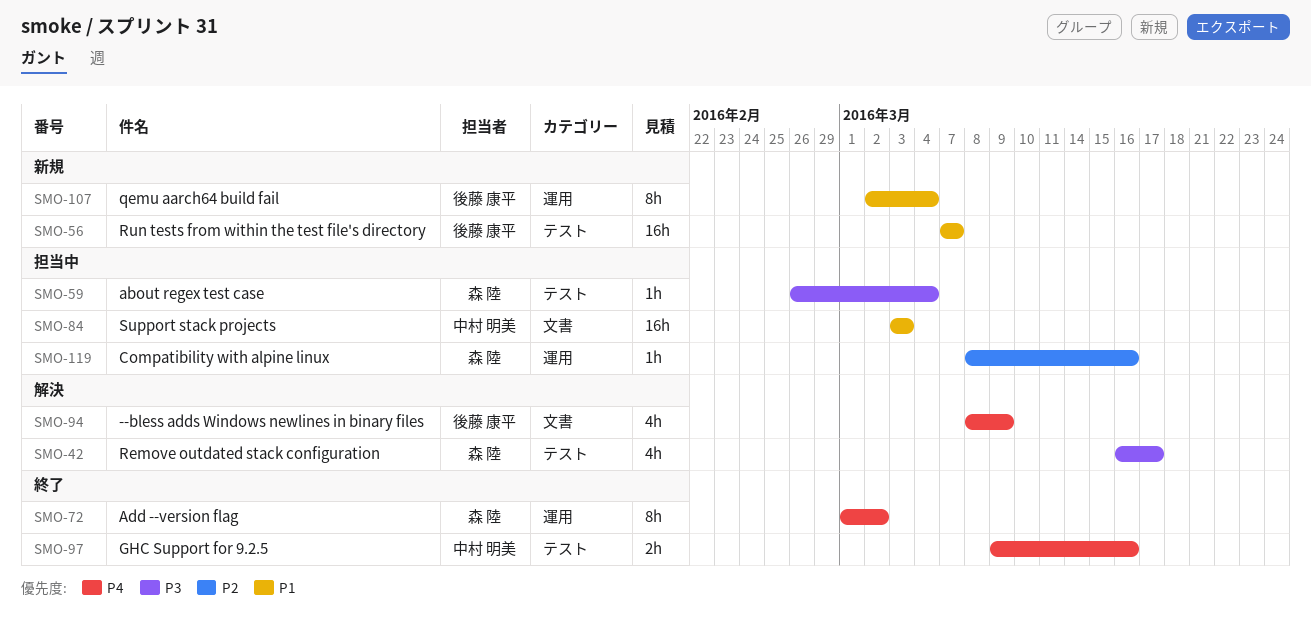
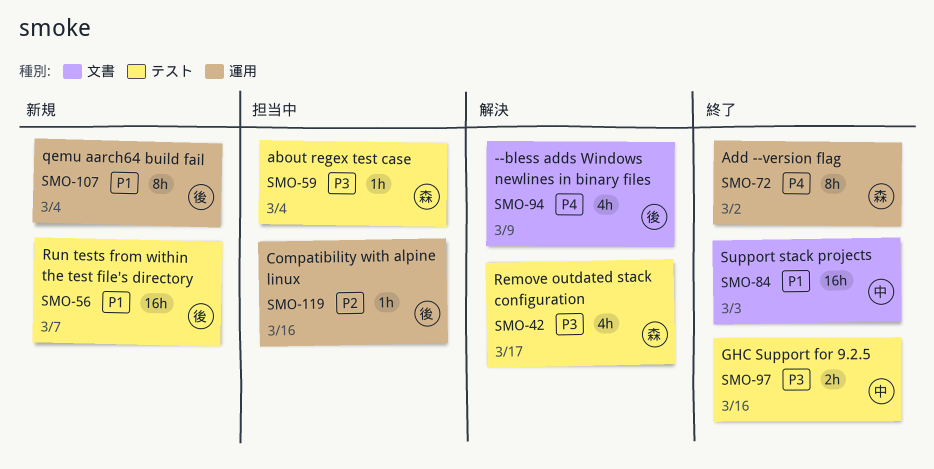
SMO-84, status: 担当中 -> 終了
SMO-97, priority: P4 -> P3
SMO-119, owner: 森 陸 -> 後藤 康平

